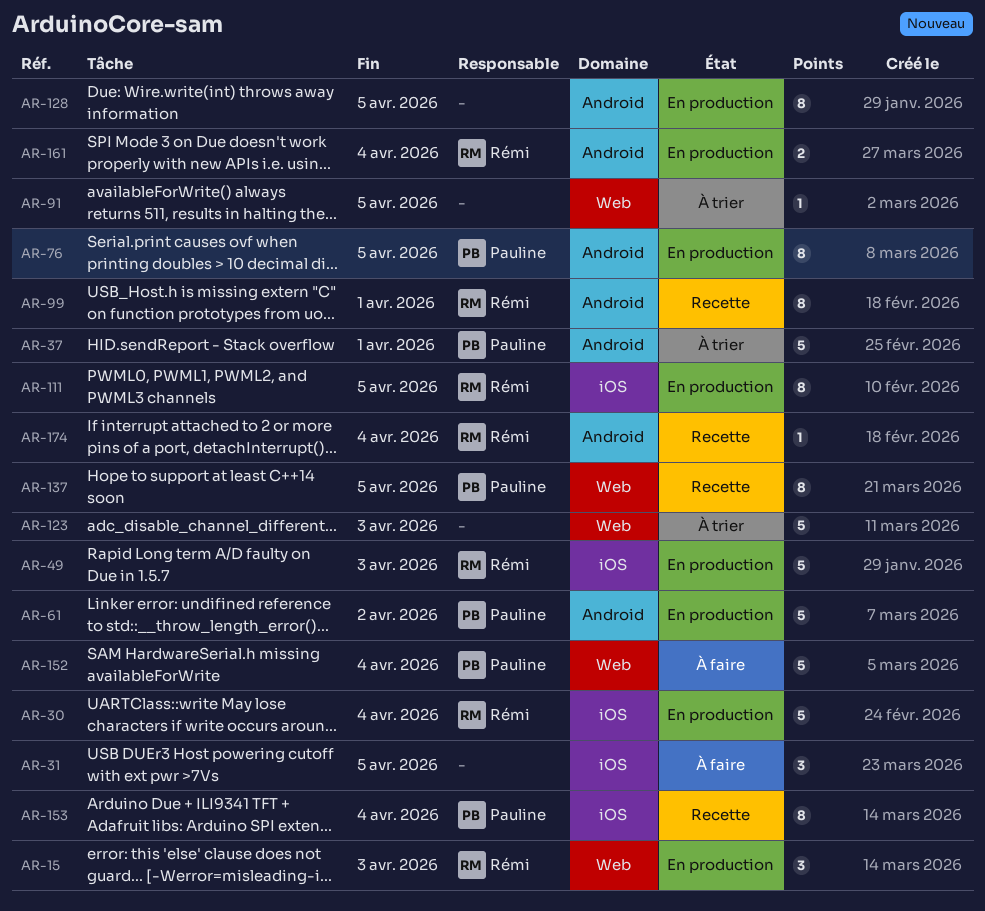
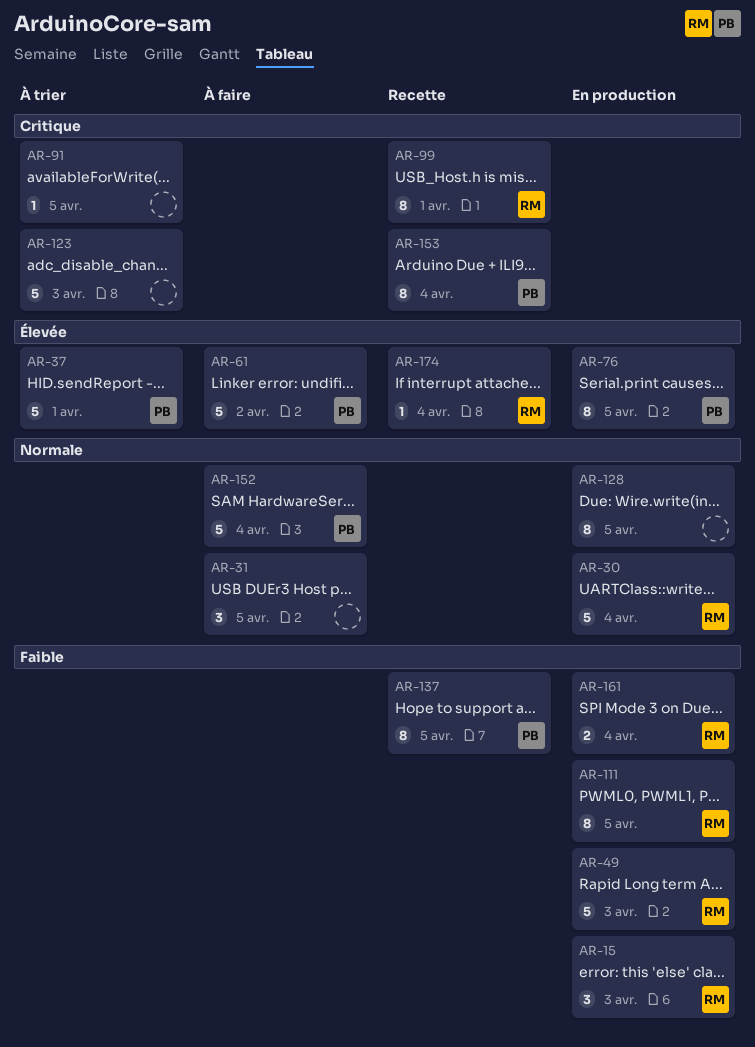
AR-61, status: En production -> À faire

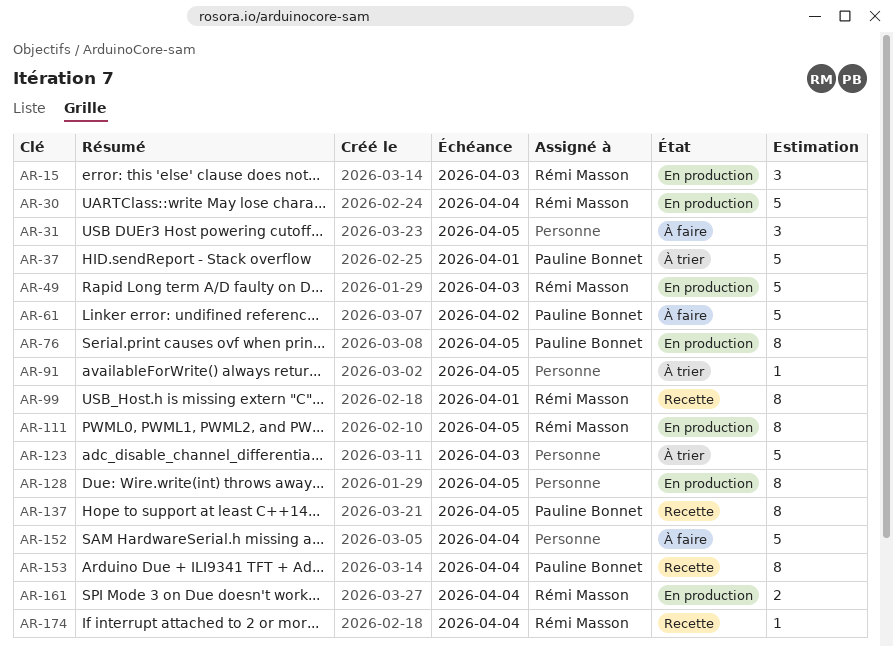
AR-152, owner: Pauline Bonnet -> none

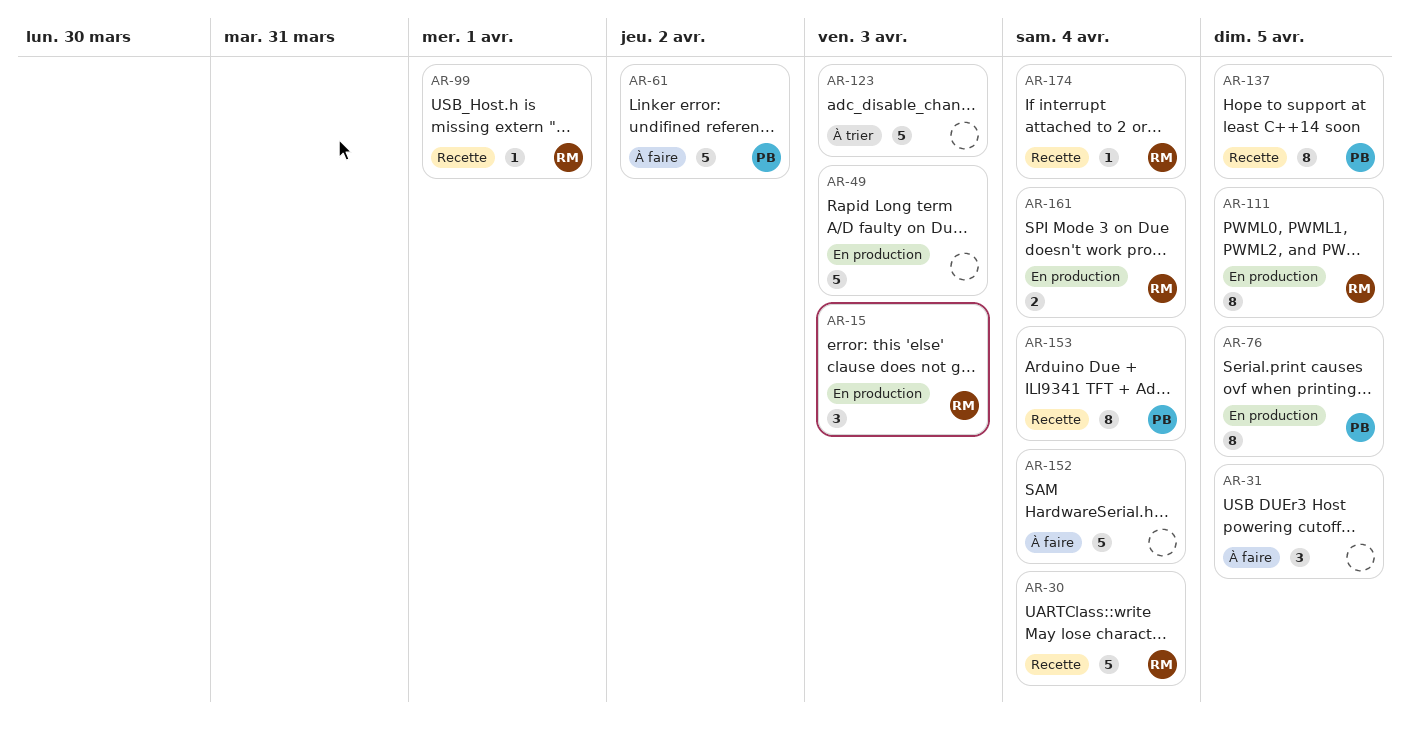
AR-30, status: En production -> Recette
AR-37: present -> none
AR-49, owner: Rémi Masson -> none
AR-91: present -> none
AR-99, estimate: 8 -> 1
AR-128: present -> none

